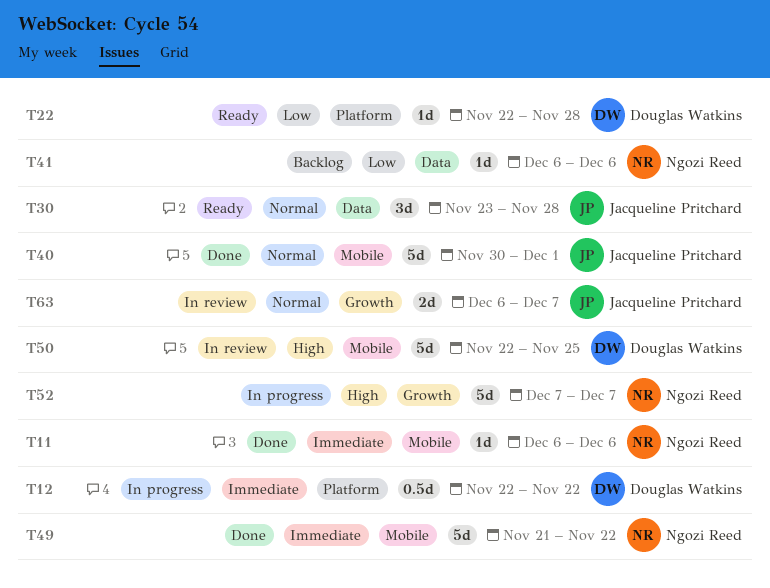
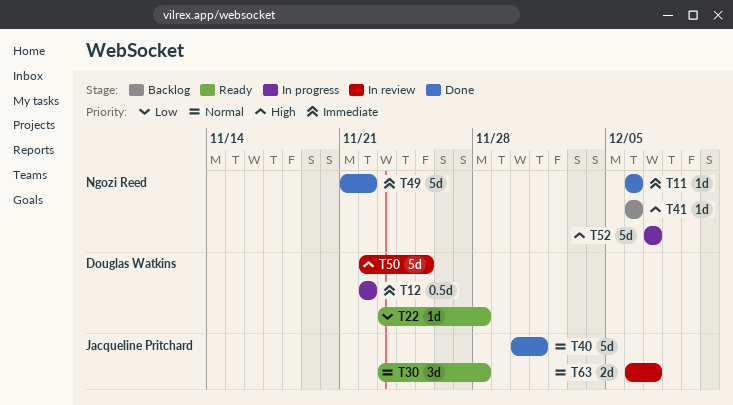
T22, start: Nov 22 -> Nov 23
T41, priority: Low -> High

